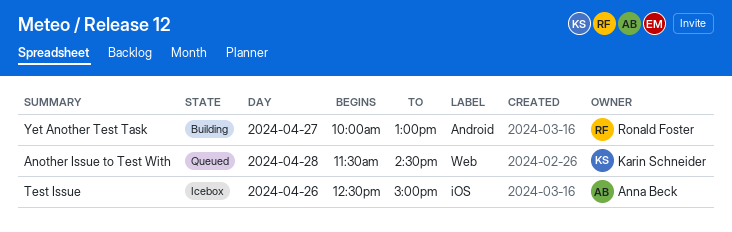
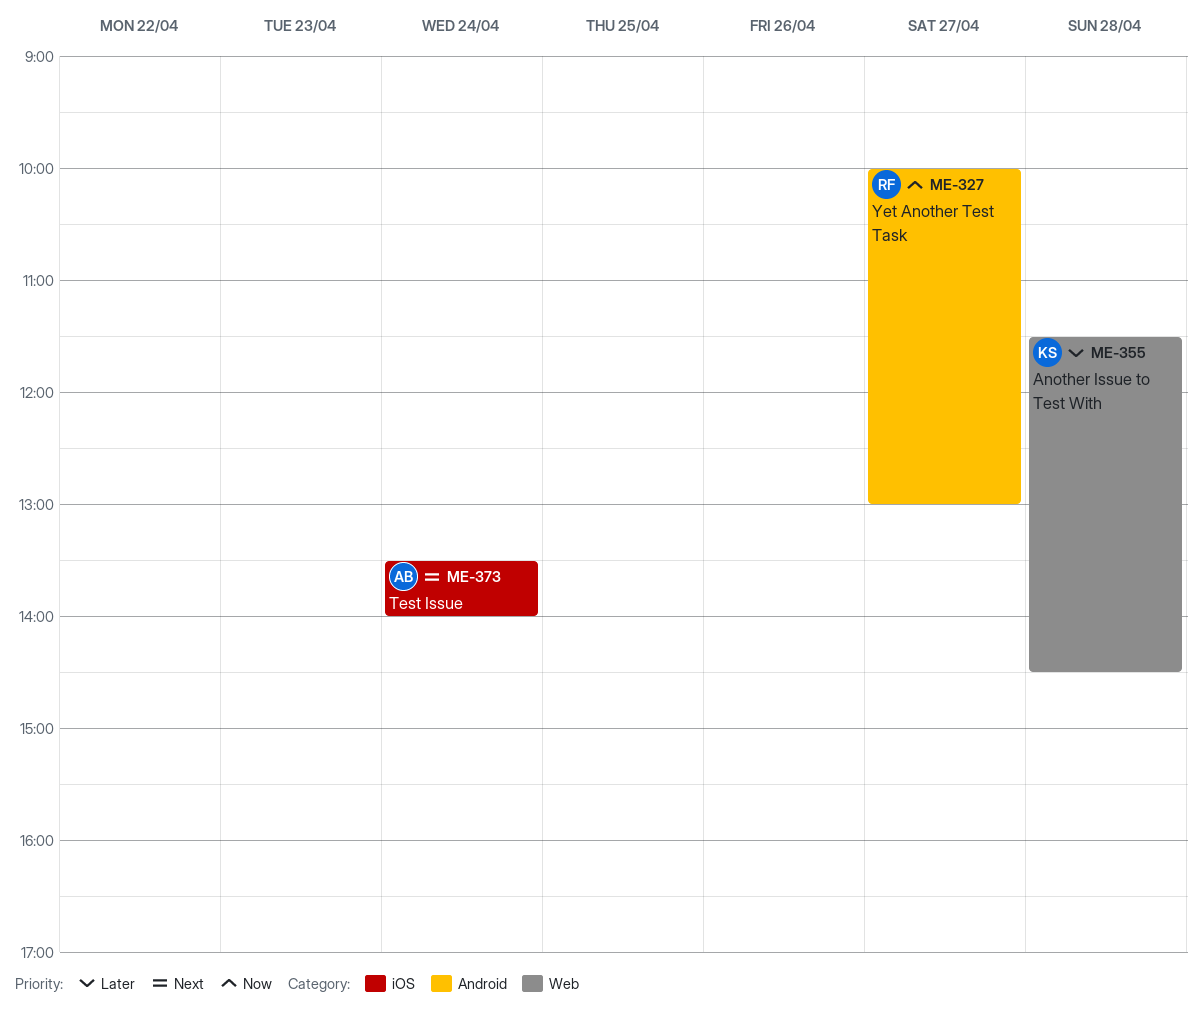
Test Issue, day: Apr 26 -> Apr 24
Test Issue, begins: 12:30 -> 13:30
Test Issue, ends: 15:00 -> 14:00

